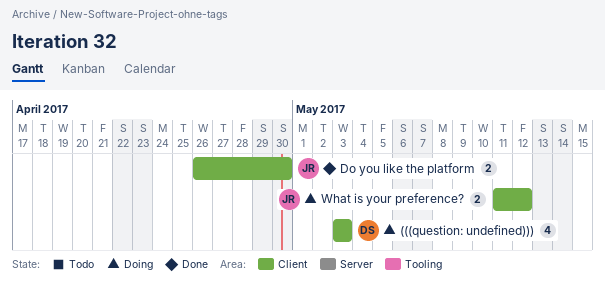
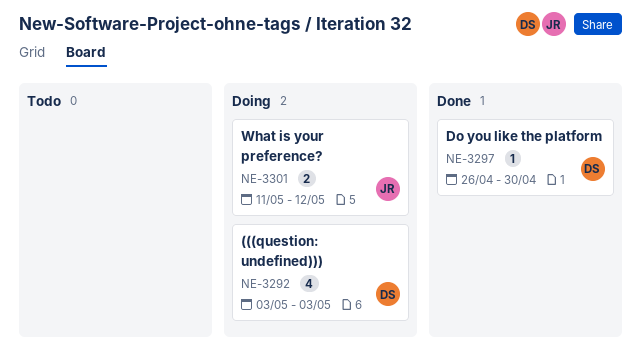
Do you like the platform, owner: JR -> DS
Do you like the platform, estimate: 2 -> 1

